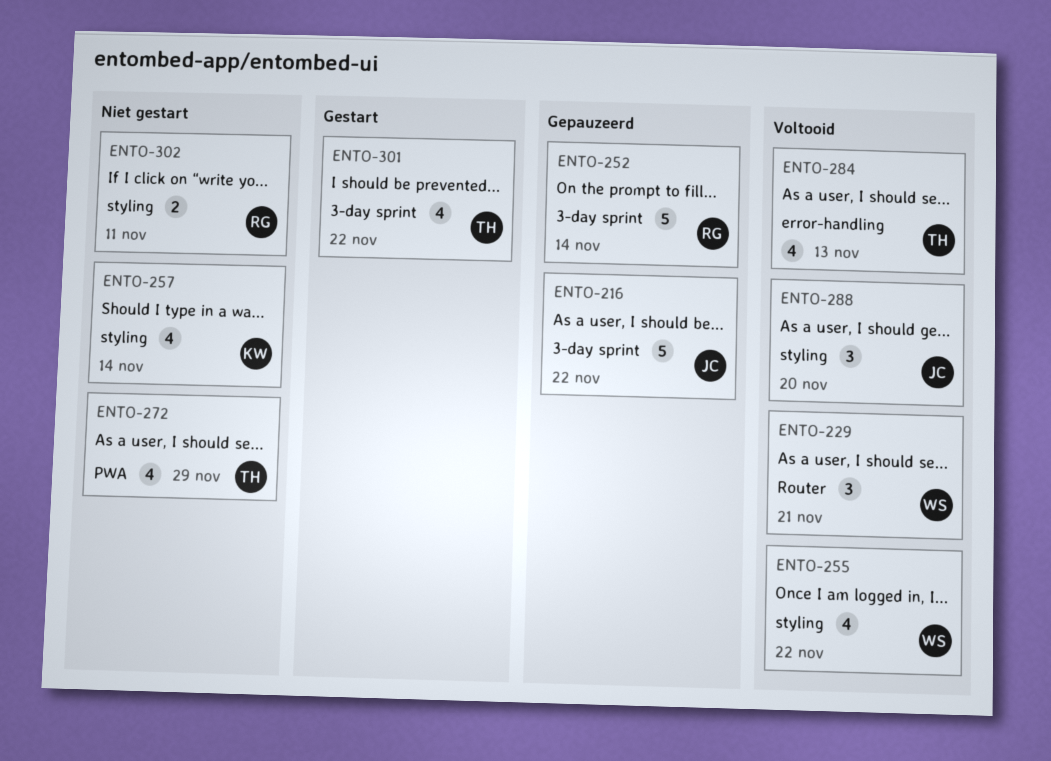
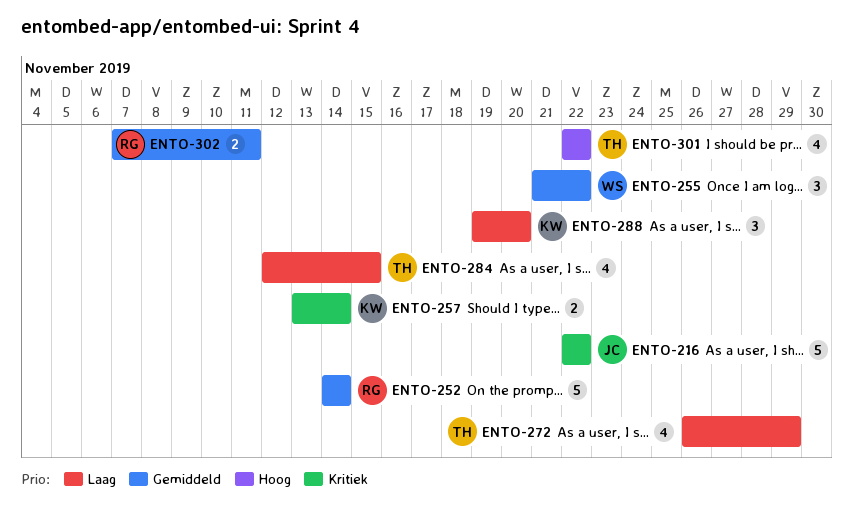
ENTO-229: present -> none
ENTO-255, estimate: 4 -> 3
ENTO-257, estimate: 4 -> 2
ENTO-284, due: Nov 13 -> Nov 15
ENTO-288, owner: JC -> KW

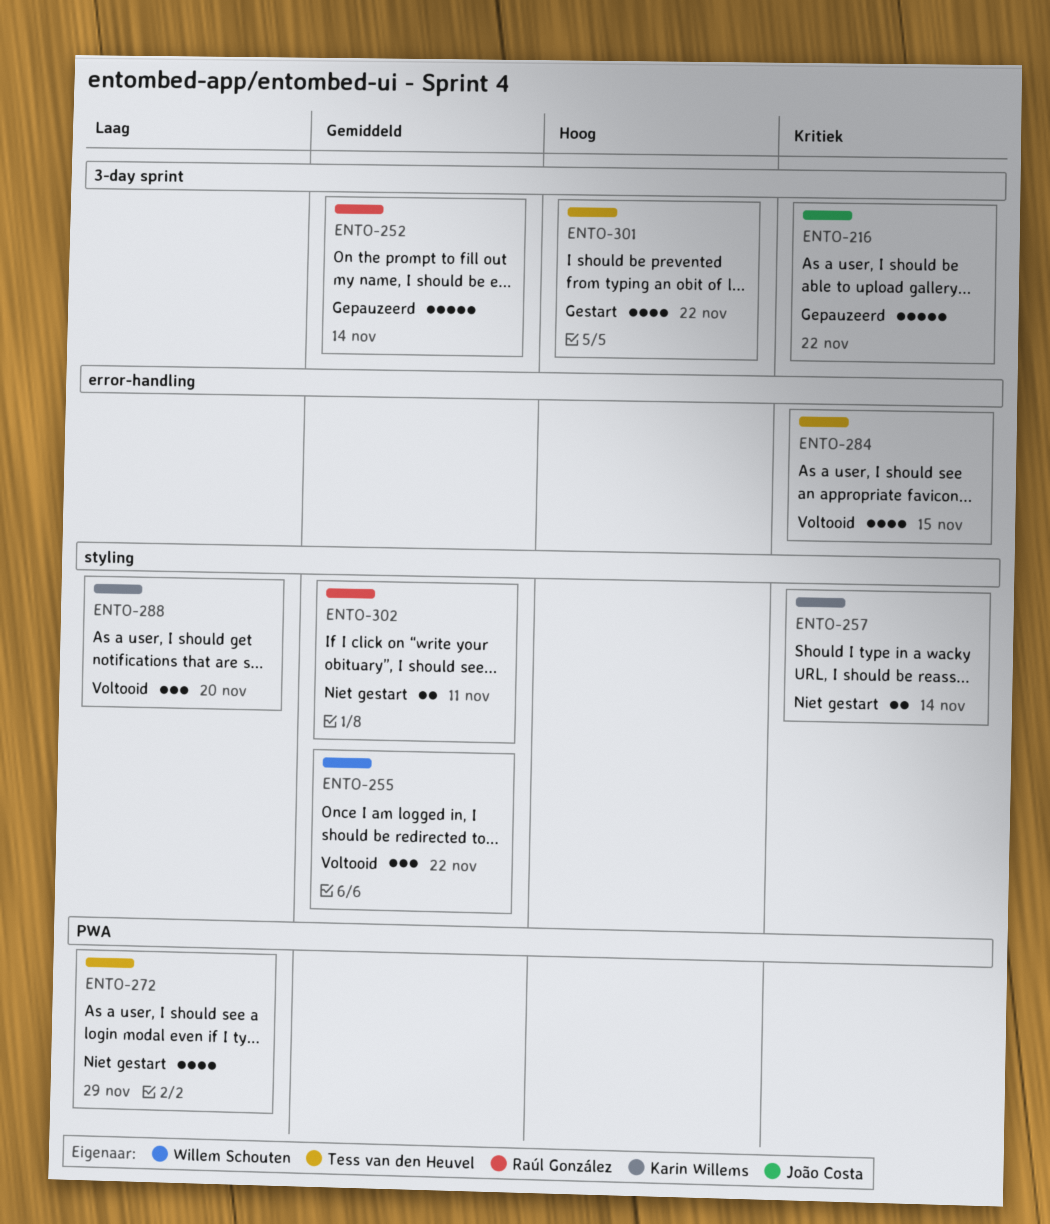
ENTO-284, priority: Laag -> Kritiek

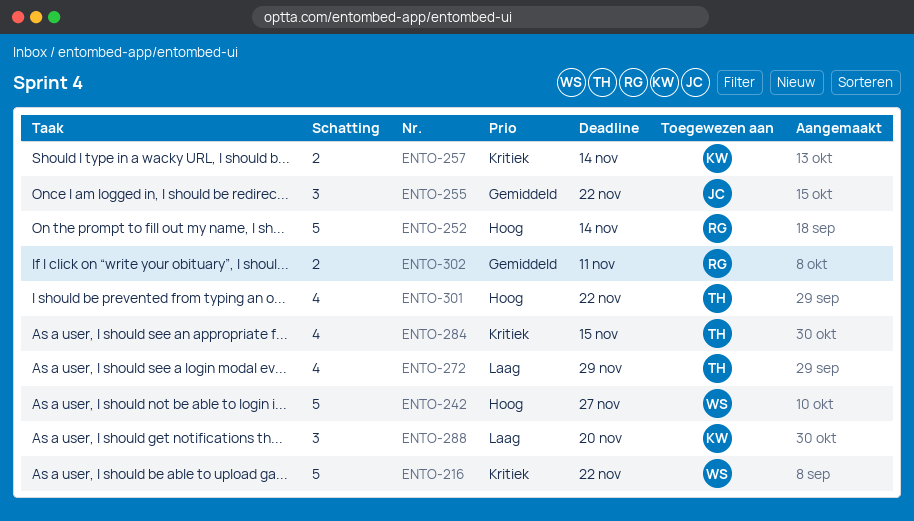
ENTO-216, owner: João Costa -> Willem Schouten
ENTO-242: none -> present
ENTO-252, priority: Gemiddeld -> Hoog
ENTO-255, owner: Willem Schouten -> João Costa

